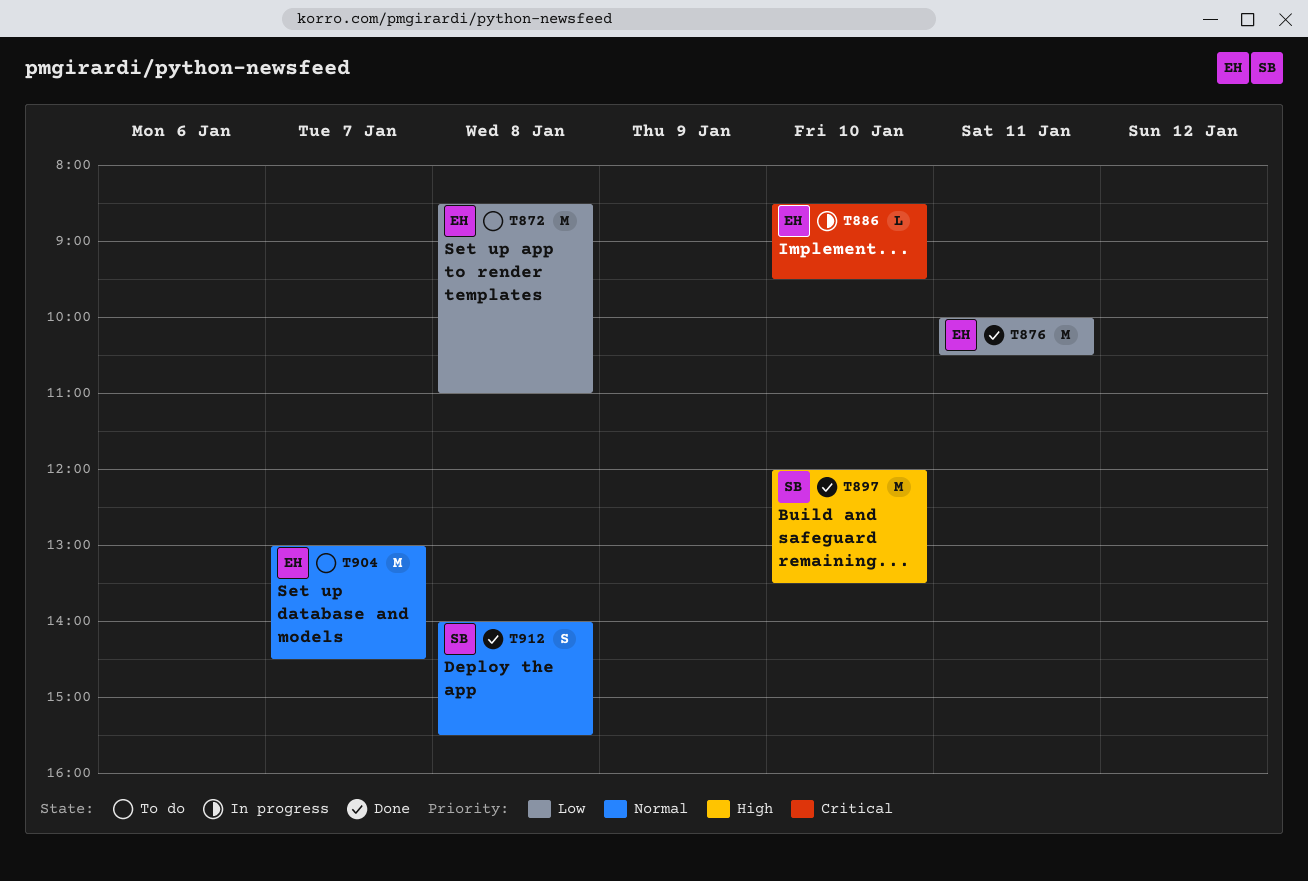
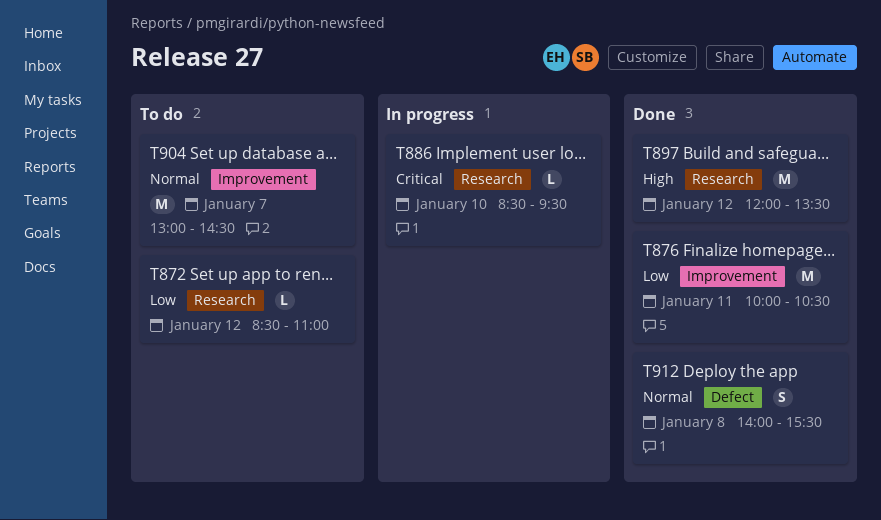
T872, estimate: M -> L
T872, day: Jan 8 -> Jan 12
T897, day: Jan 10 -> Jan 12

